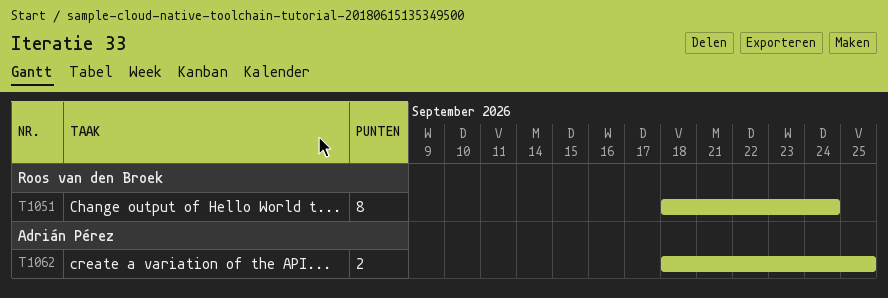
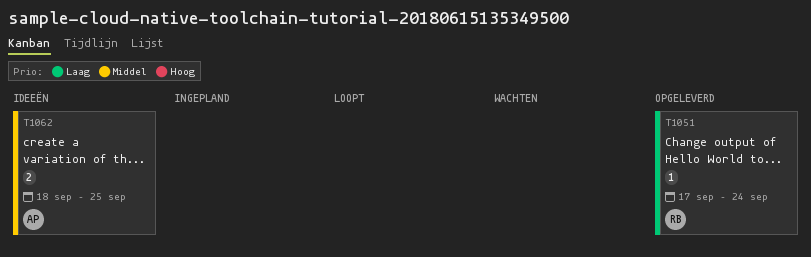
T1051, estimate: 8 -> 1
T1051, start: Sep 18 -> Sep 17

